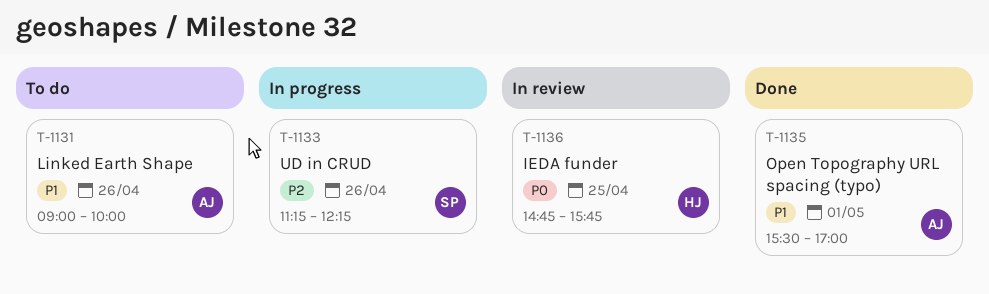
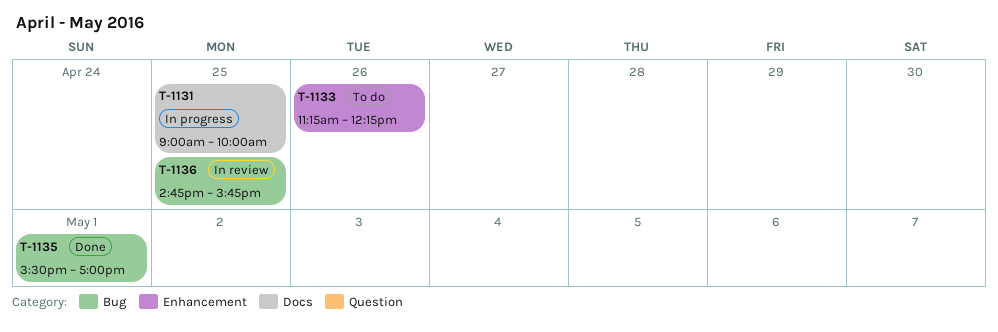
T-1131, status: To do -> In progress
T-1131, day: Apr 26 -> Apr 25
T-1133, status: In progress -> To do

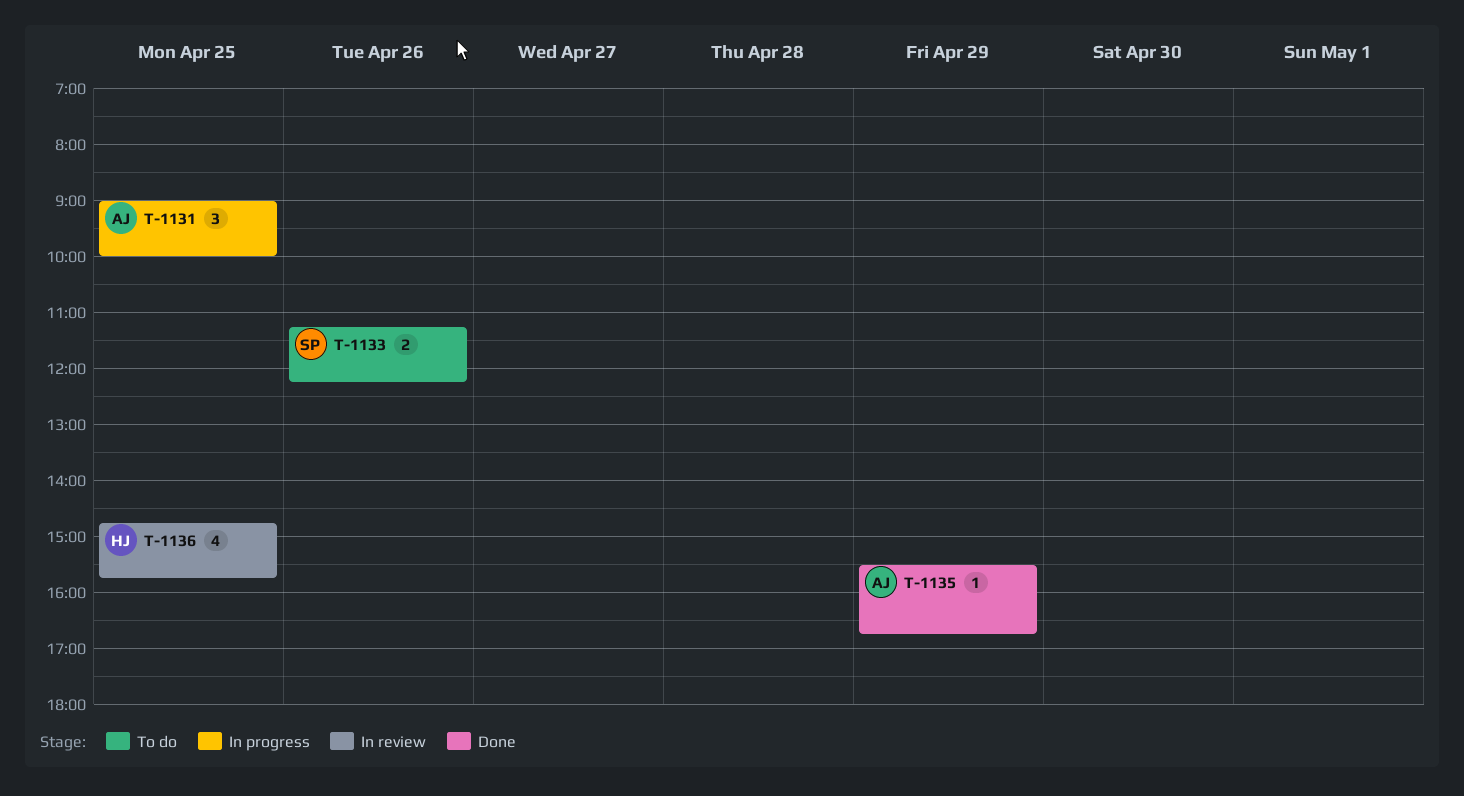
T-1135, day: May 1 -> Apr 29
T-1135, ends: 17:00 -> 16:45

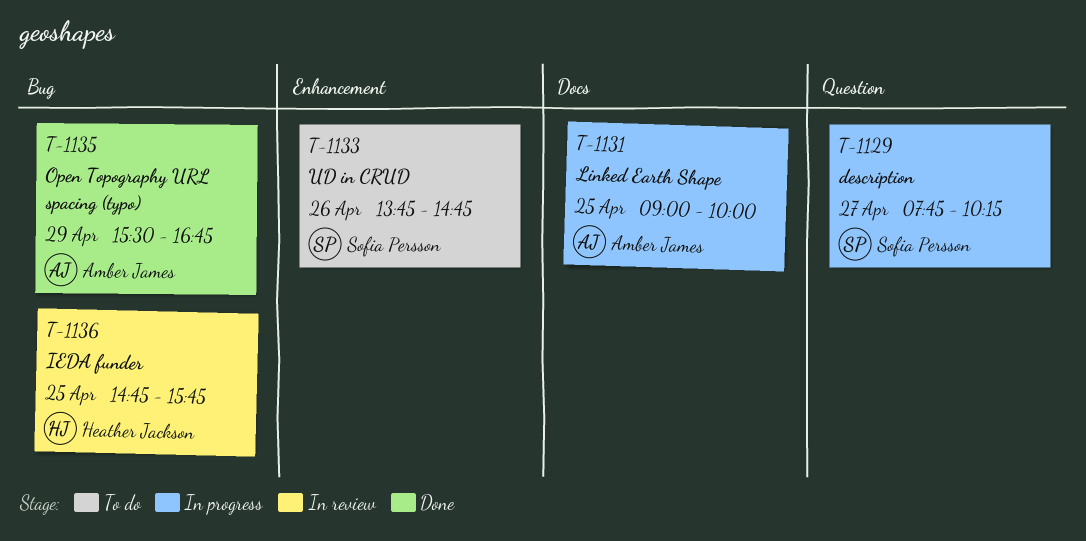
T-1129: none -> present
T-1133, begins: 11:15 -> 13:45
T-1133, ends: 12:15 -> 14:45

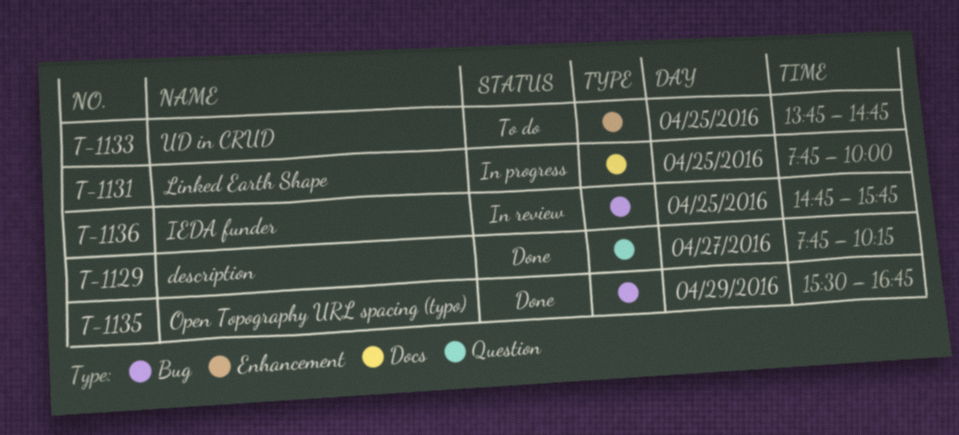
T-1129, status: In progress -> Done
T-1131, begins: 09:00 -> 07:45
T-1133, day: Apr 26 -> Apr 25

